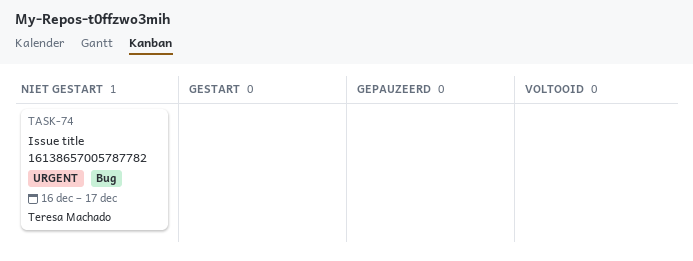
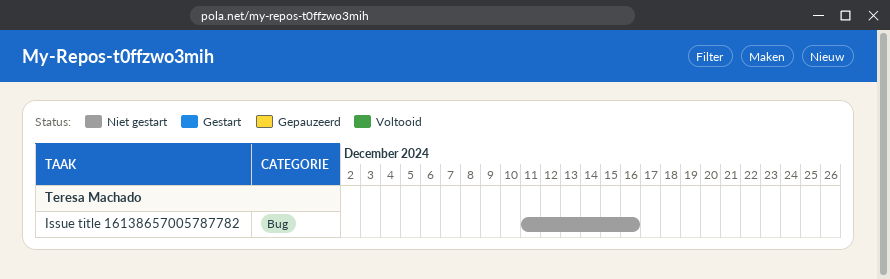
Issue title 16138657005787782, start: Dec 16 -> Dec 11
Issue title 16138657005787782, due: Dec 17 -> Dec 16

